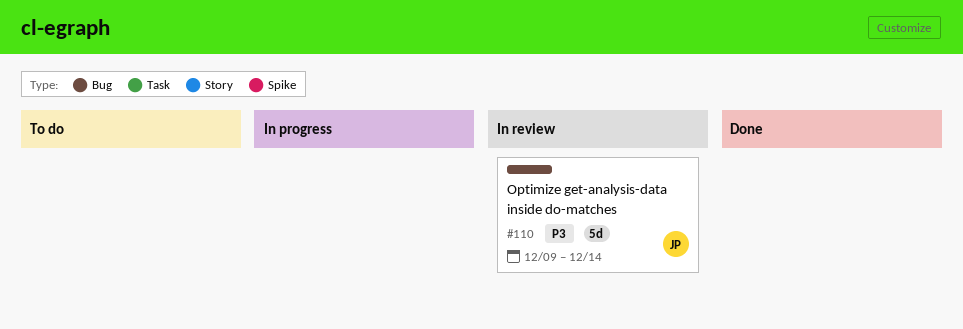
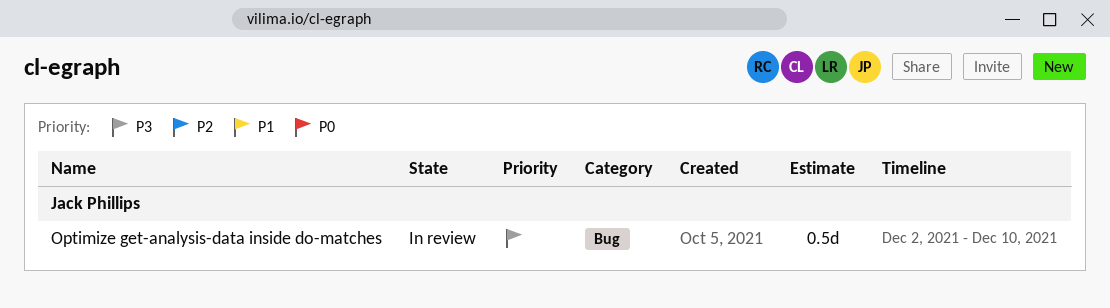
Optimize get-analysis-data inside do-matches, estimate: 5d -> 0.5d
Optimize get-analysis-data inside do-matches, start: Dec 9 -> Dec 2
Optimize get-analysis-data inside do-matches, due: Dec 14 -> Dec 10

